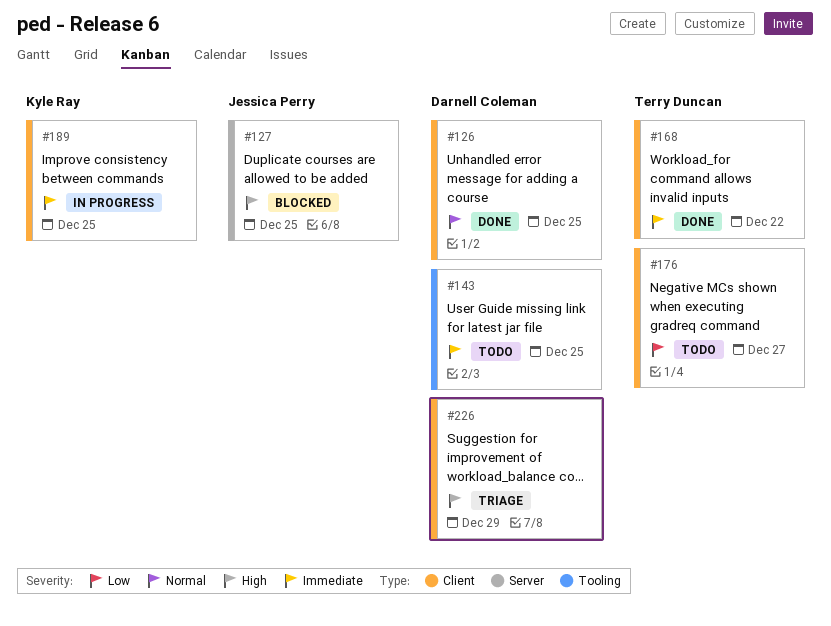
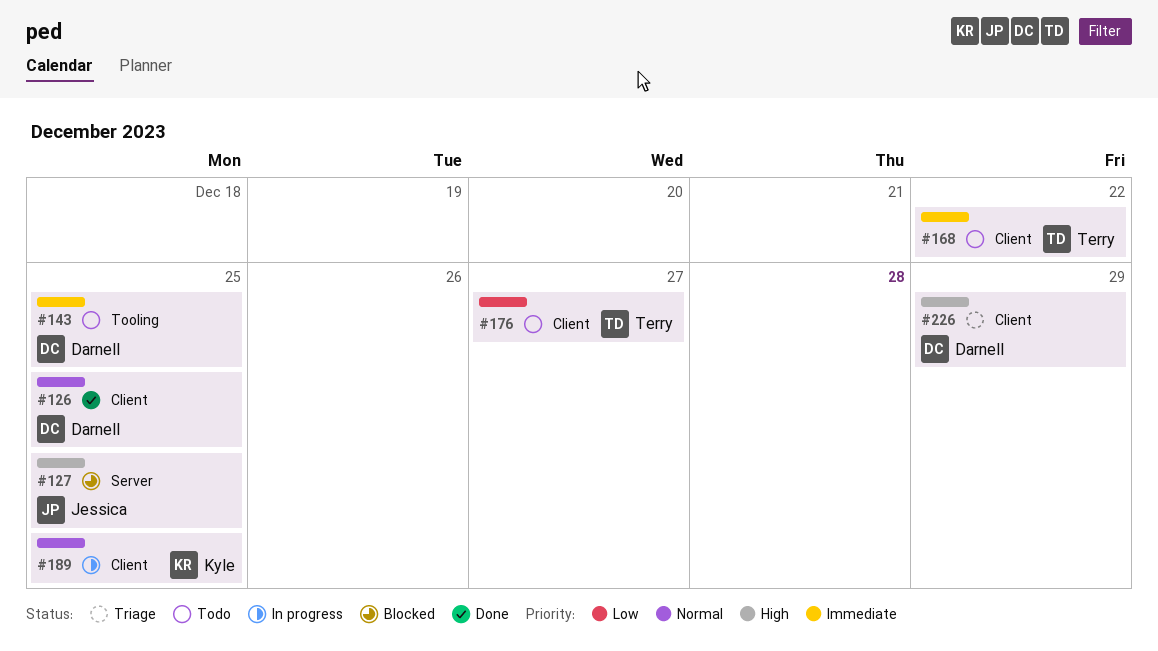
#168, status: Done -> Todo
#189, priority: Immediate -> Normal

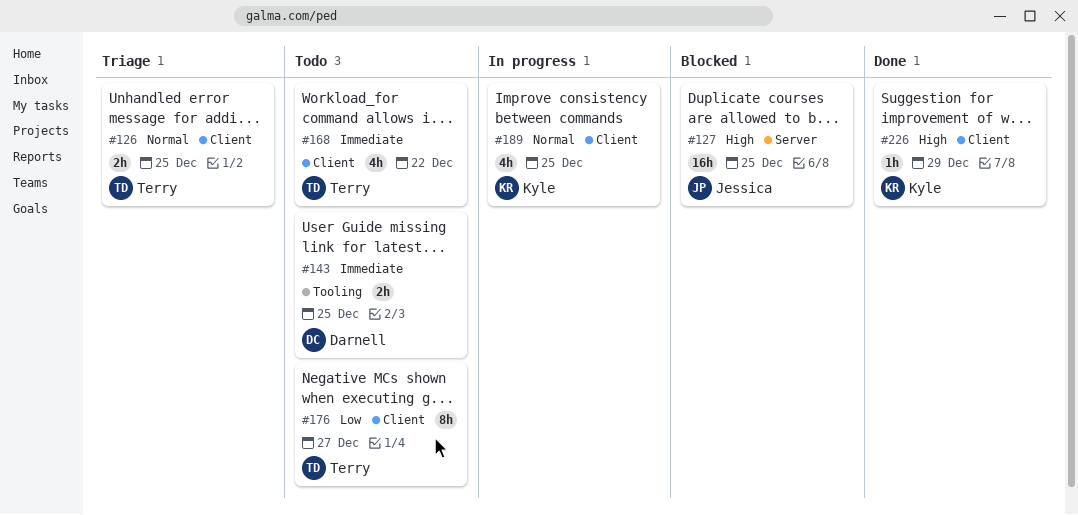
#126, status: Done -> Triage
#126, owner: Darnell -> Terry
#226, status: Triage -> Done
#226, owner: Darnell -> Kyle

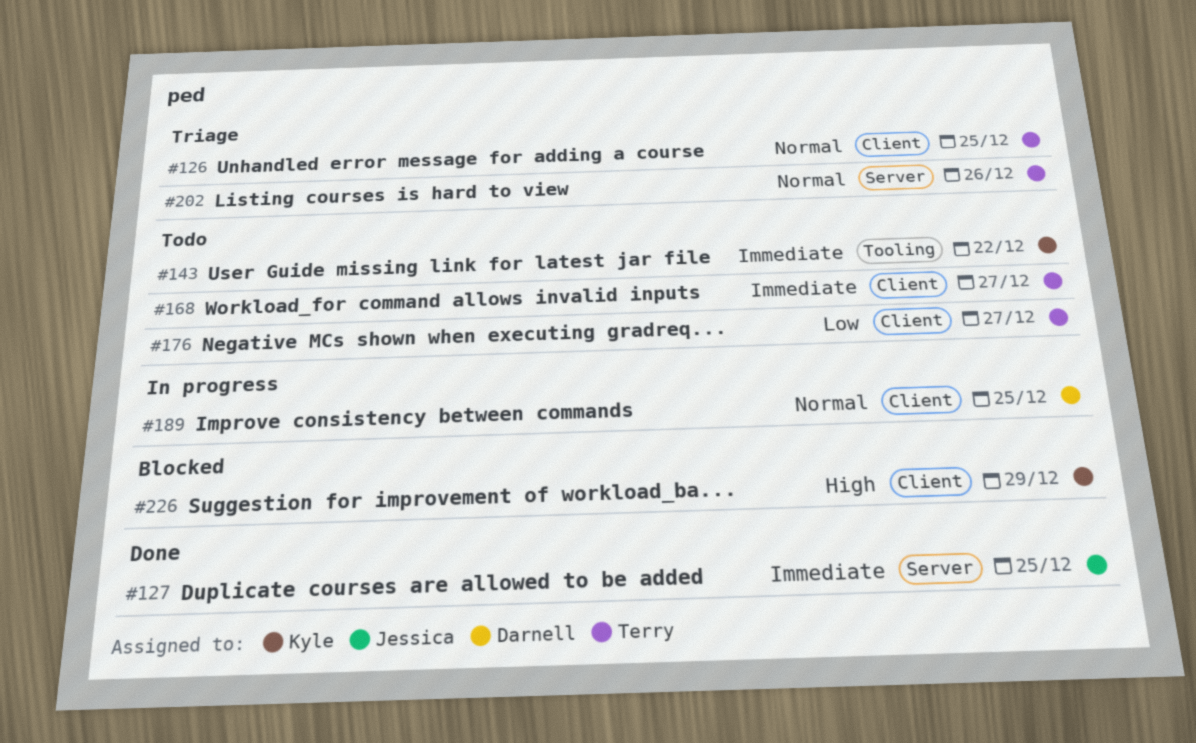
#127, status: Blocked -> Done
#127, priority: High -> Immediate
#143, owner: Darnell -> Kyle
#143, due: Dec 25 -> Dec 22
#168, due: Dec 22 -> Dec 27
#189, owner: Kyle -> Darnell
#202: none -> present
#226, status: Done -> Blocked

